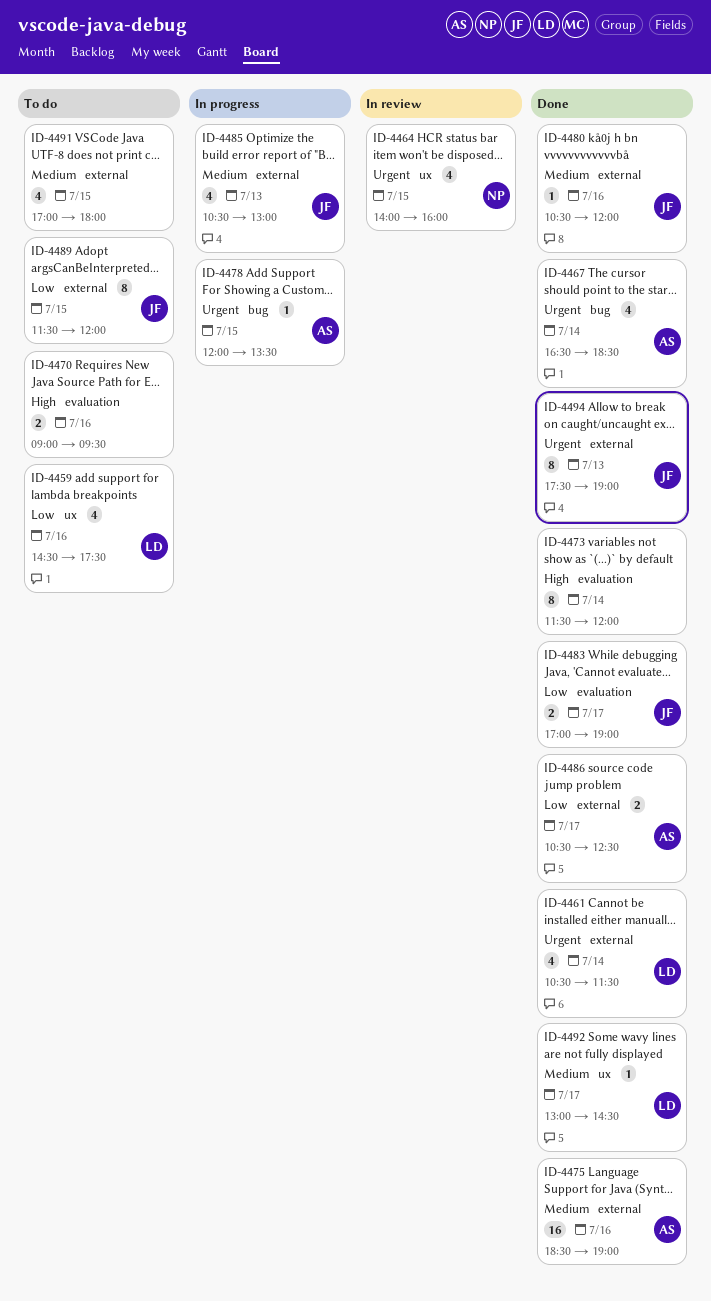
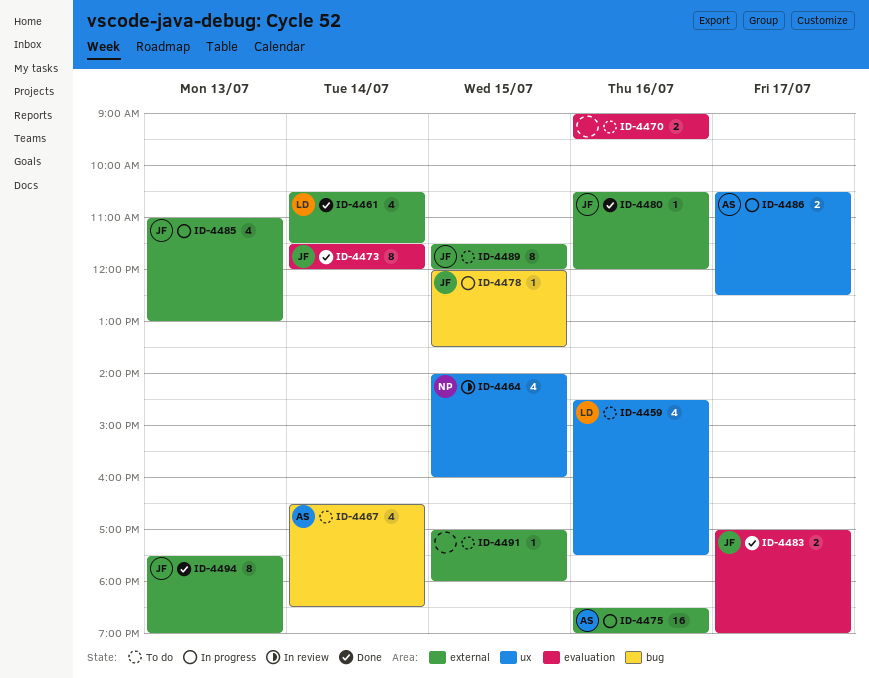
ID-4467, status: Done -> To do
ID-4473, owner: none -> JF
ID-4475, status: Done -> In progress
ID-4478, owner: AS -> JF
ID-4485, begins: 10:30 -> 11:00
ID-4486, status: Done -> In progress
ID-4486, label: external -> ux
ID-4491, estimate: 4 -> 1
ID-4492: present -> none

